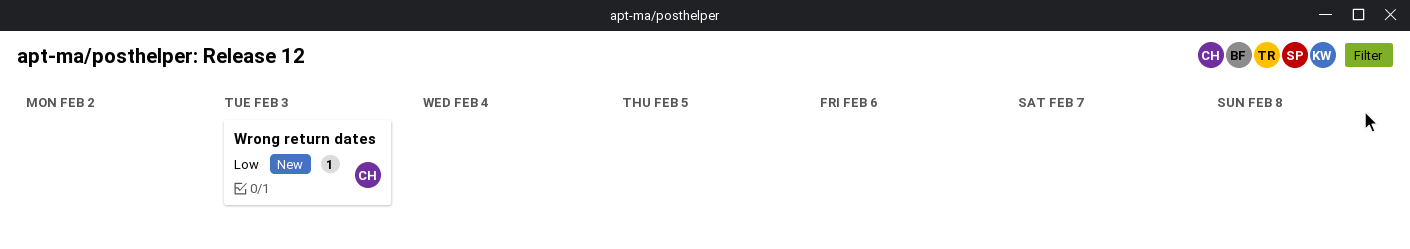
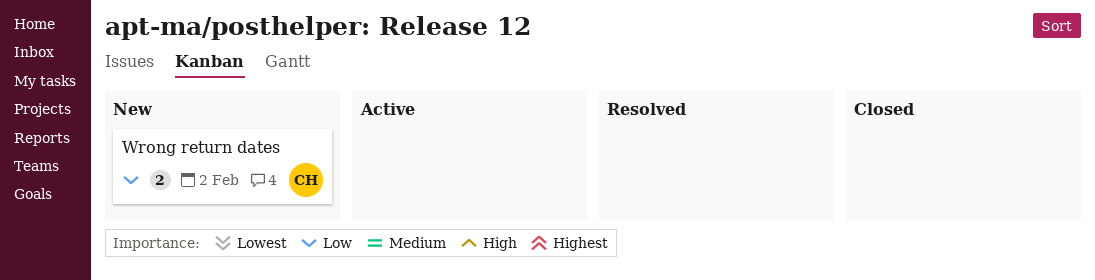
Wrong return dates, estimate: 1 -> 2
Wrong return dates, due: Feb 3 -> Feb 2

